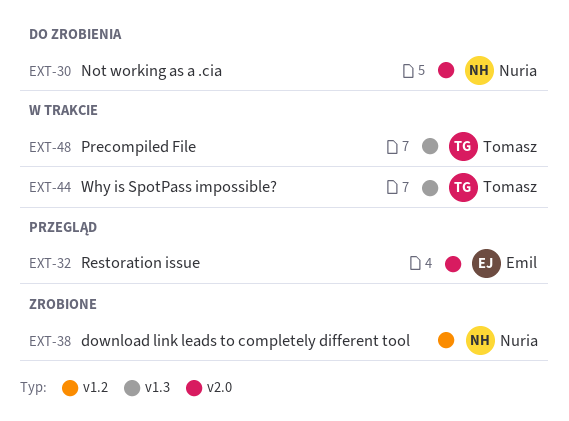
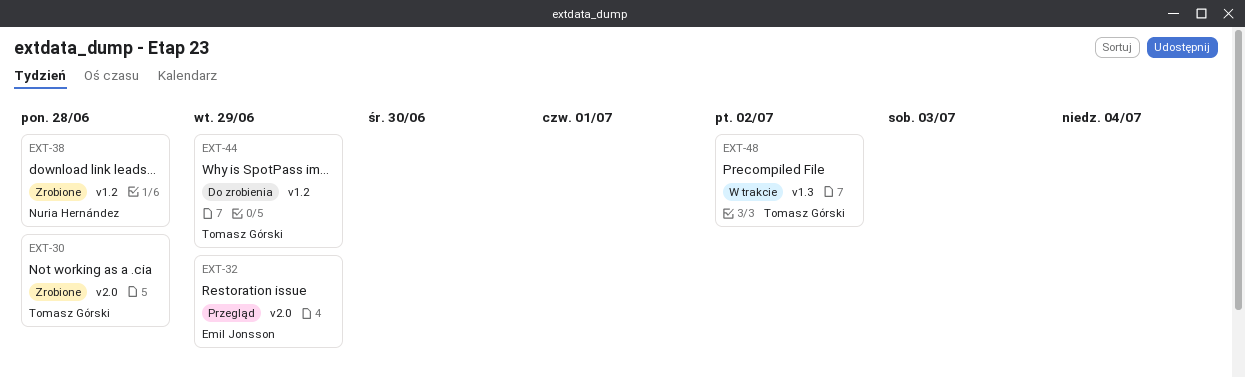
EXT-30, status: Do zrobienia -> Zrobione
EXT-30, owner: Nuria Hernández -> Tomasz Górski
EXT-44, status: W trakcie -> Do zrobienia
EXT-44, label: v1.3 -> v1.2

